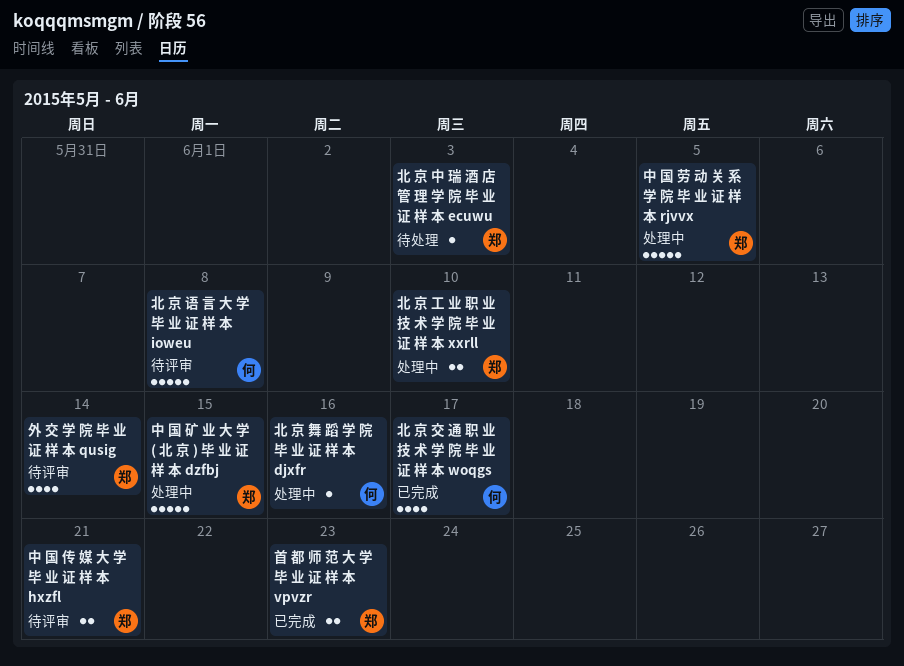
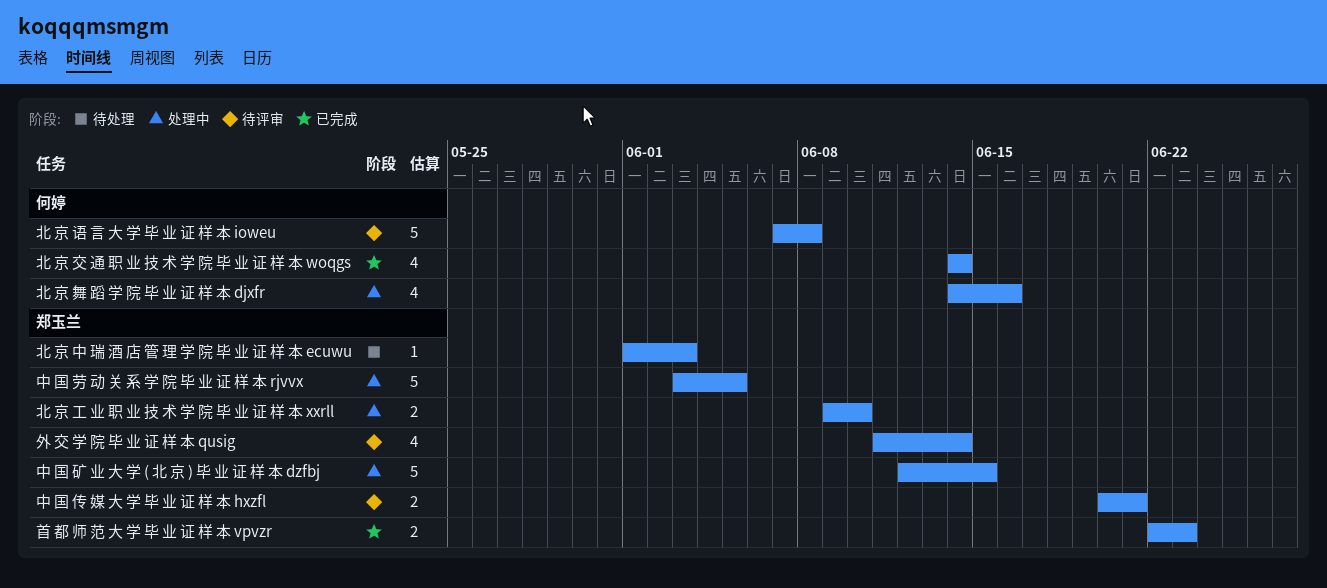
北 京 交 通 职 业 技 术 学 院 毕 业 证 样 本 woqgs, due: Jun 17 -> Jun 14
北 京 舞 蹈 学 院 毕 业 证 样 本 djxfr, estimate: 1 -> 4

